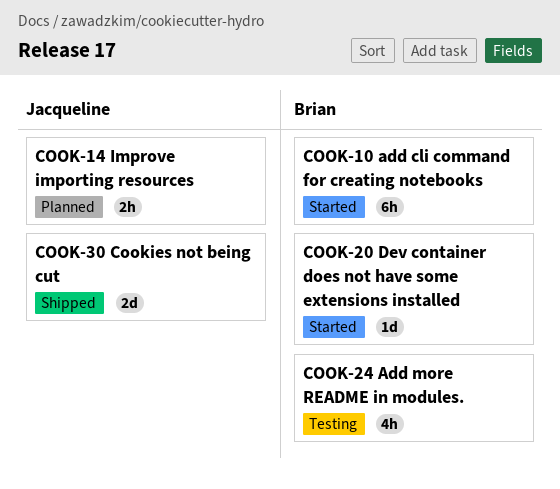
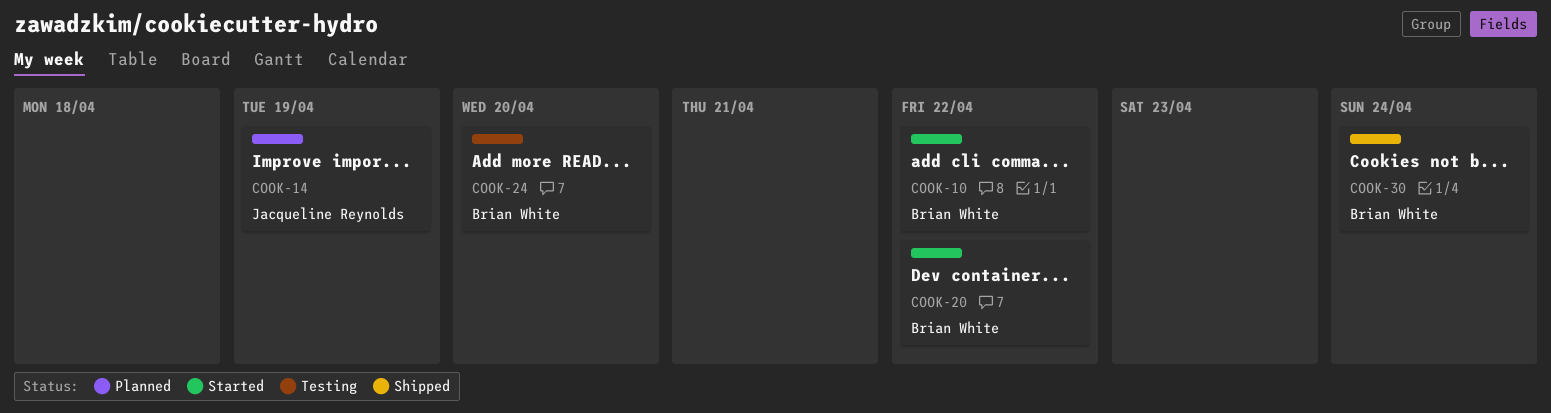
COOK-30, owner: Jacqueline Reynolds -> Brian White

